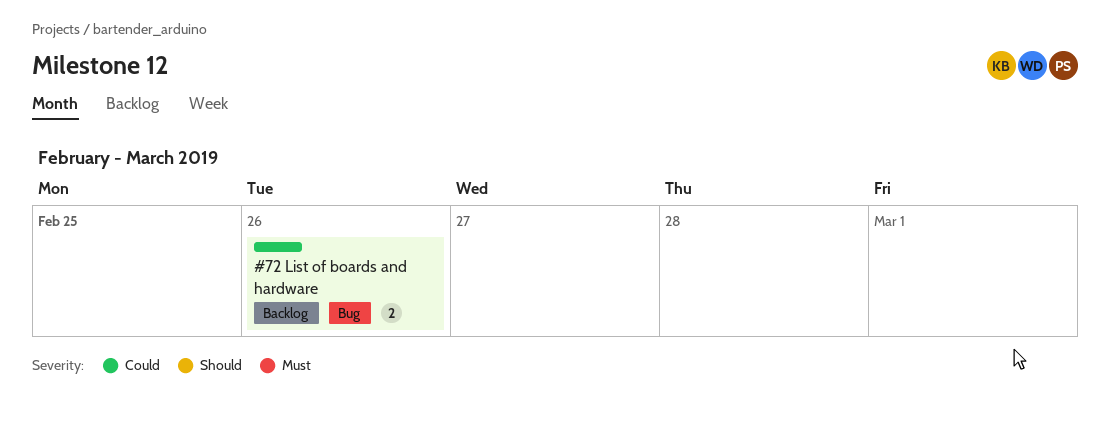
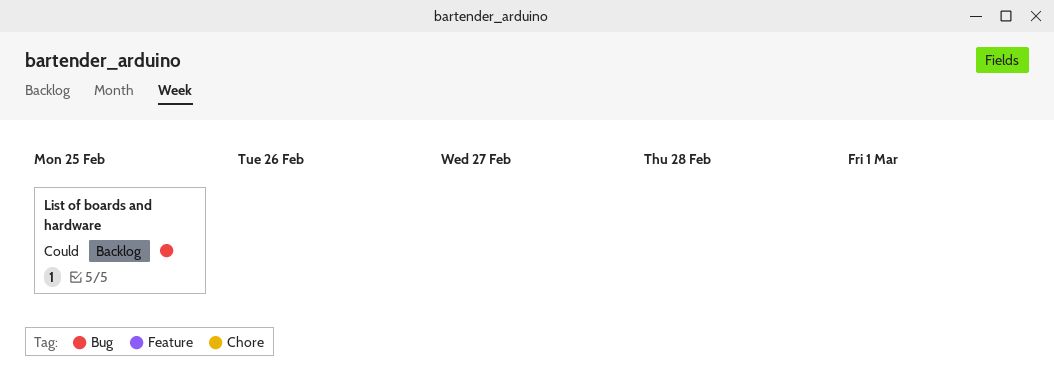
List of boards and hardware, estimate: 2 -> 1
List of boards and hardware, due: Feb 26 -> Feb 25

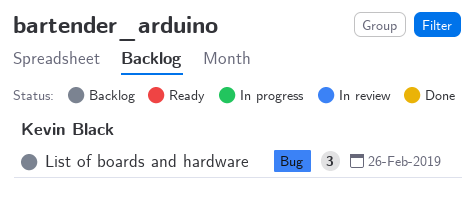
List of boards and hardware, estimate: 1 -> 3
List of boards and hardware, due: Feb 25 -> Feb 26

